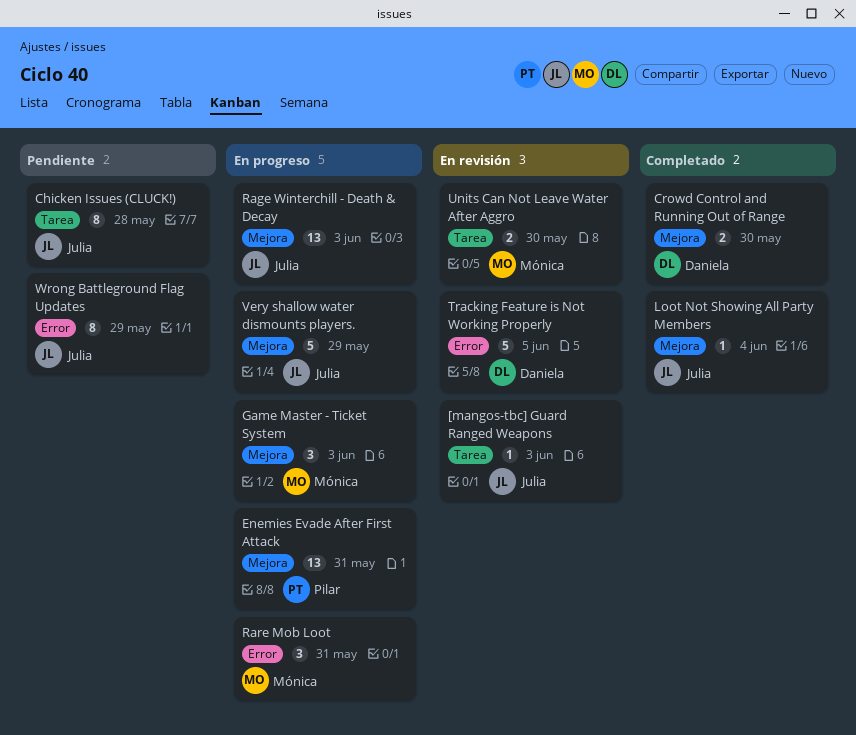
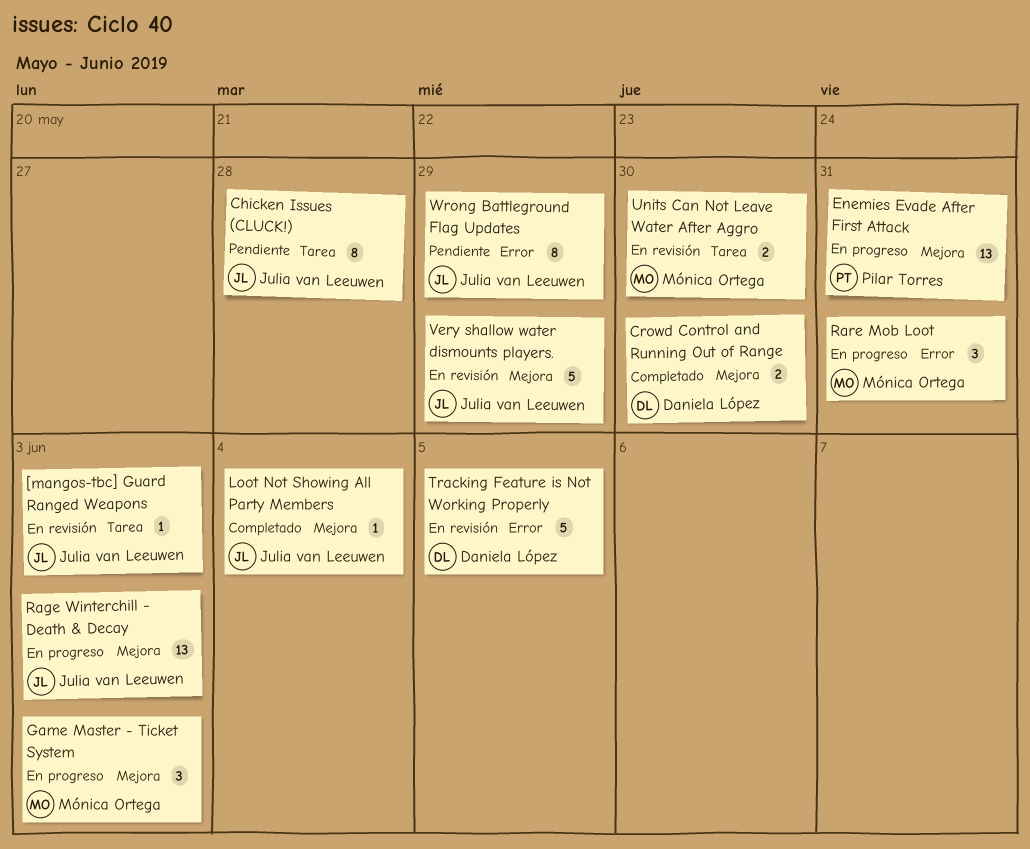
Very shallow water dismounts players., status: En progreso -> En revisión

